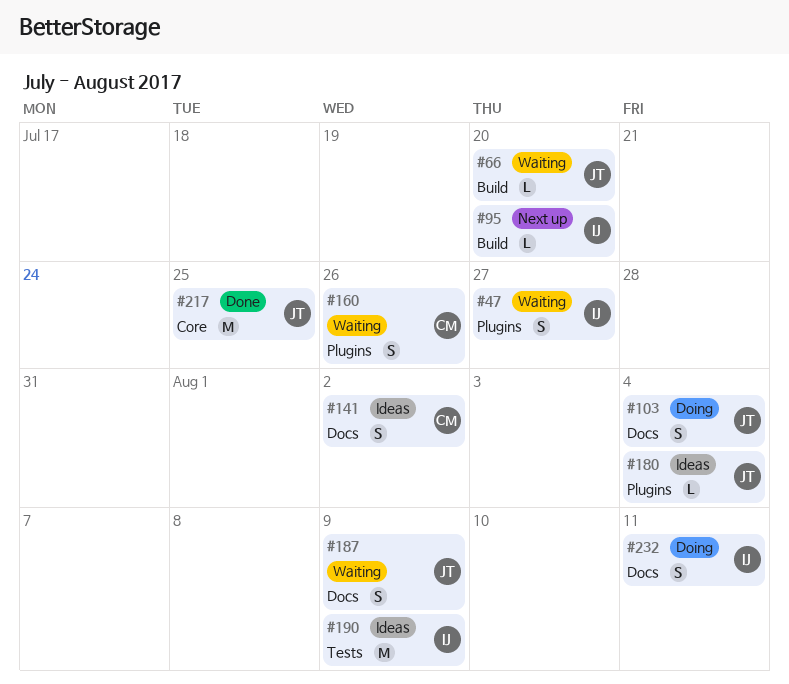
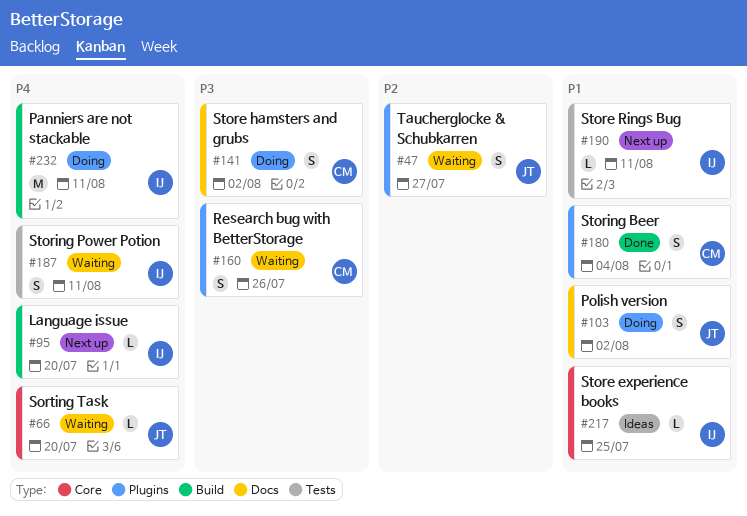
#47, owner: IJ -> JT
#66, label: Build -> Core
#103, due: Aug 4 -> Aug 2
#141, status: Ideas -> Doing
#180, status: Ideas -> Done
#180, owner: JT -> CM
#180, estimate: L -> S
#187, owner: JT -> IJ
#187, label: Docs -> Tests
#187, due: Aug 9 -> Aug 11
#190, status: Ideas -> Next up
#190, estimate: M -> L
#190, due: Aug 9 -> Aug 11
#217, status: Done -> Ideas
#217, owner: JT -> IJ
#217, estimate: M -> L
#232, label: Docs -> Build
#232, estimate: S -> M

